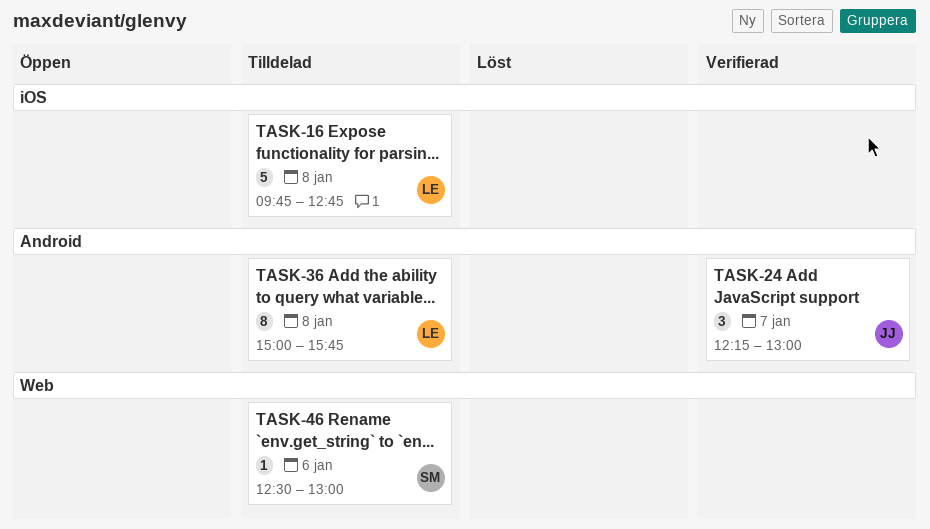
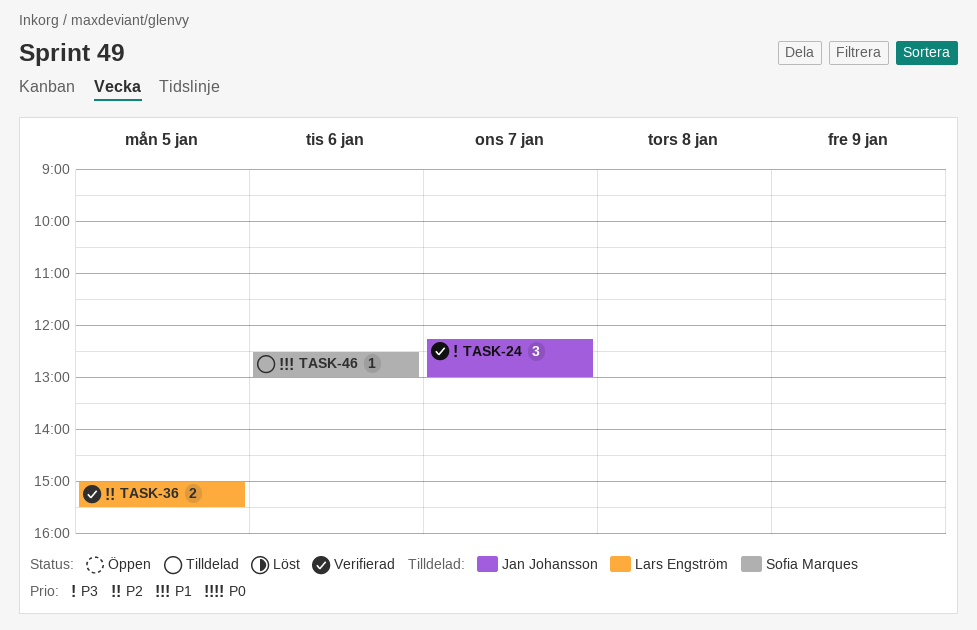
TASK-16: present -> none
TASK-36, status: Tilldelad -> Verifierad
TASK-36, estimate: 8 -> 2
TASK-36, day: Jan 8 -> Jan 5
TASK-36, ends: 15:45 -> 15:30

